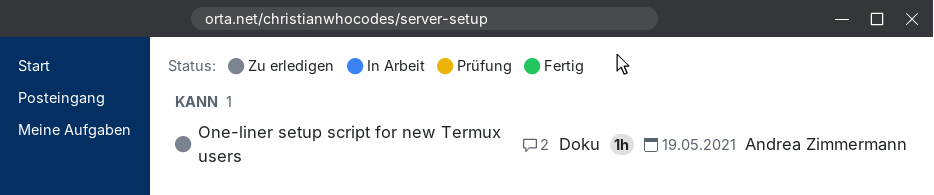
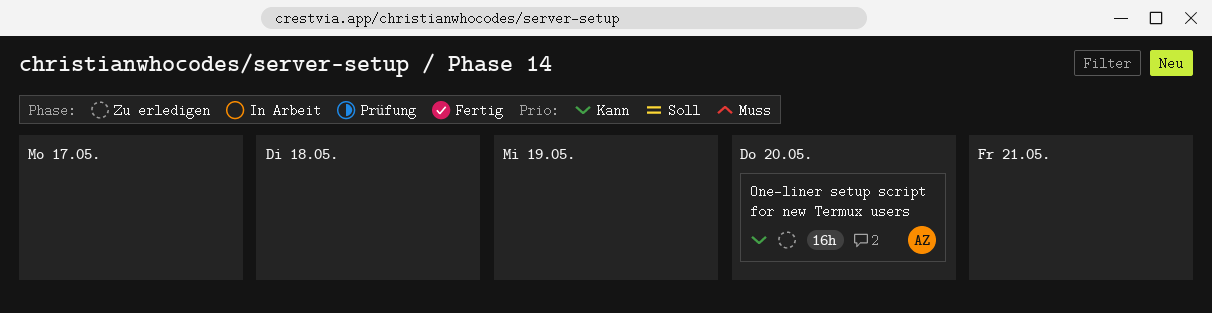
One-liner setup script for new Termux users, estimate: 1h -> 16h
One-liner setup script for new Termux users, due: May 19 -> May 20

